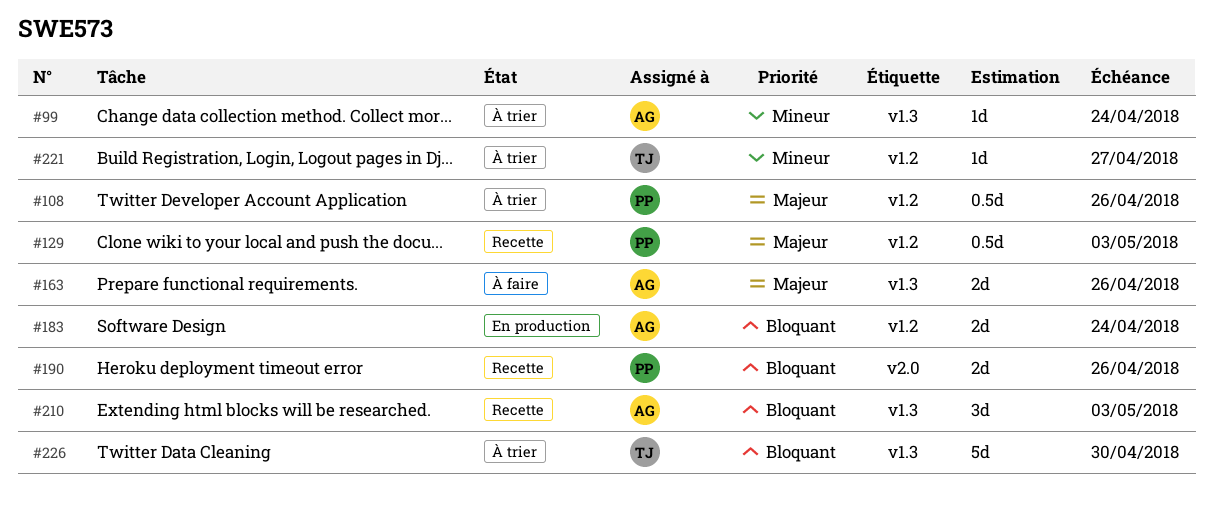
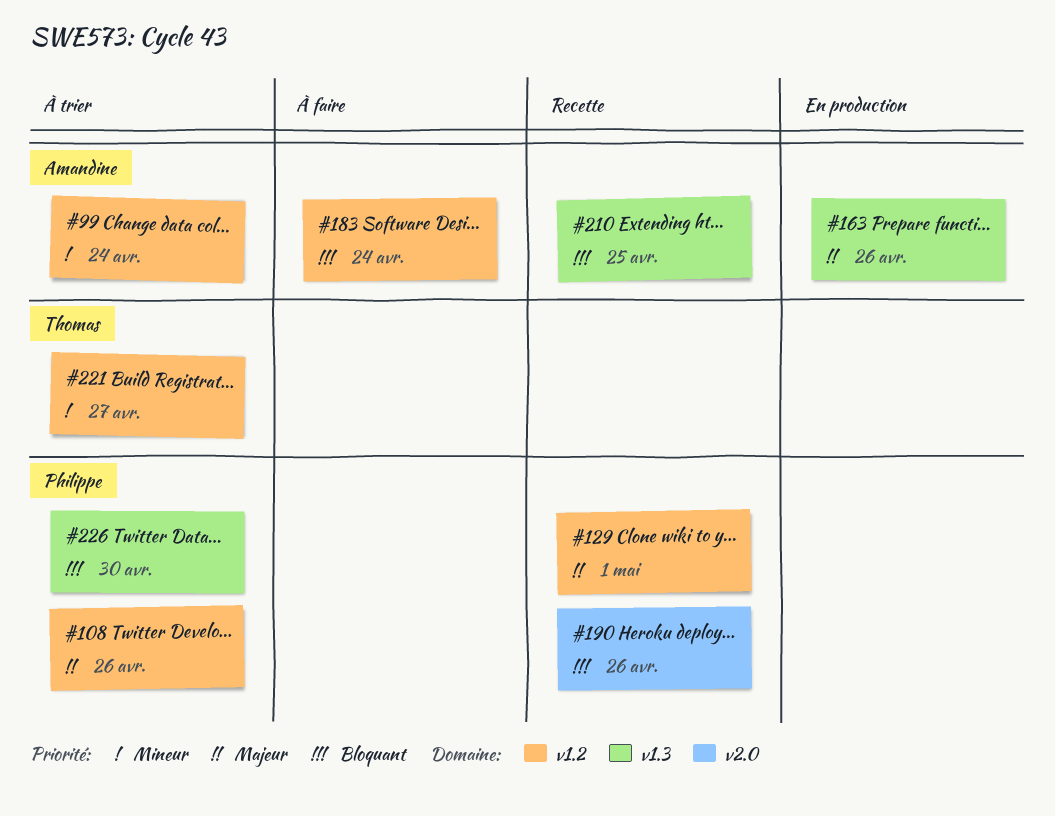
#99, label: v1.3 -> v1.2
#129, due: May 3 -> May 1
#163, status: À faire -> En production
#183, status: En production -> À faire
#210, due: May 3 -> Apr 25
#226, owner: Thomas -> Philippe

